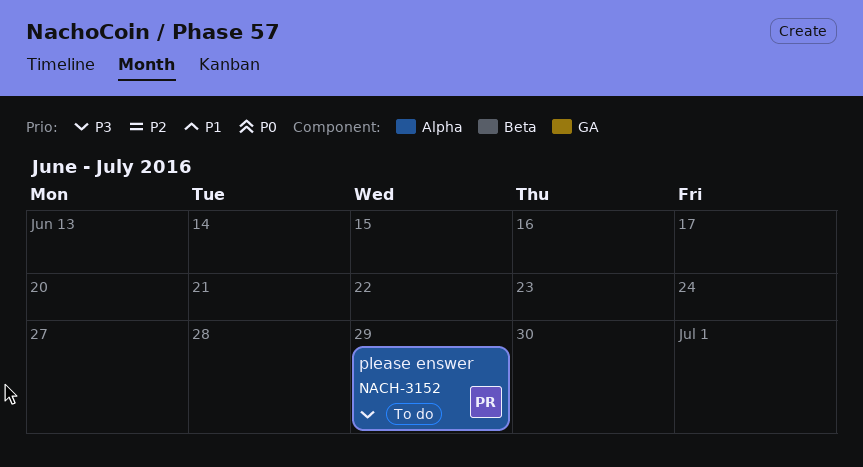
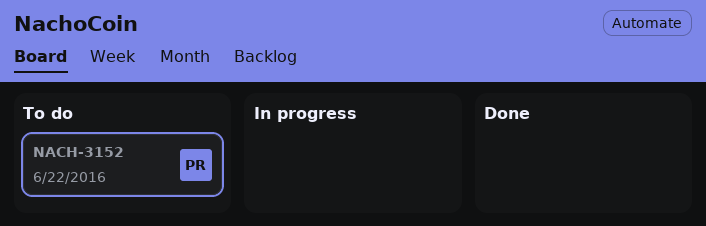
NACH-3152, due: Jun 29 -> Jun 22

